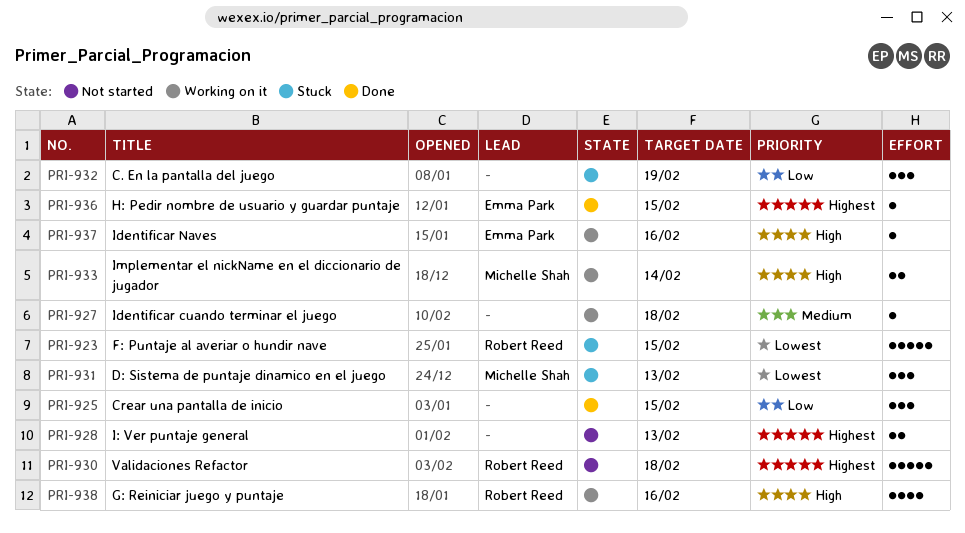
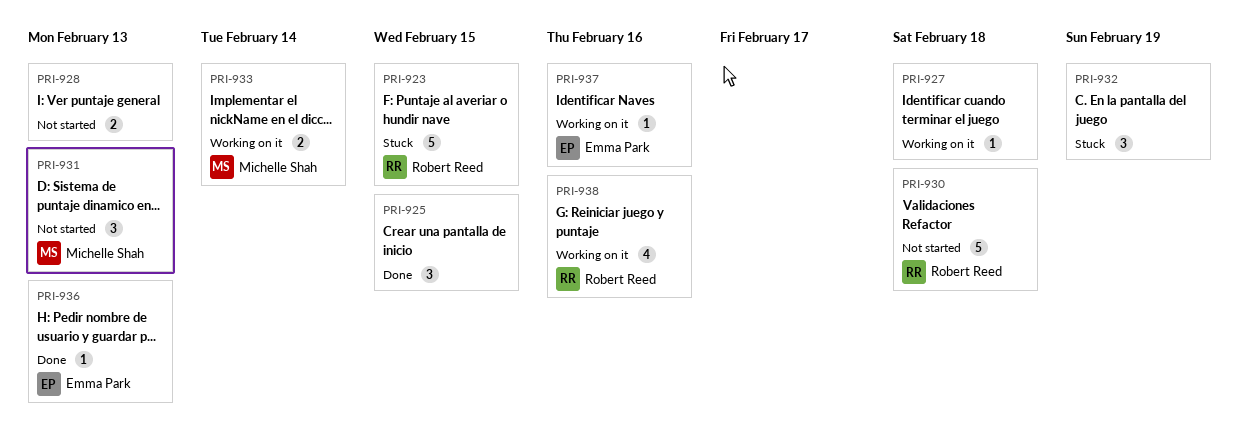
PRI-931, status: Stuck -> Not started
PRI-936, due: Feb 15 -> Feb 13

